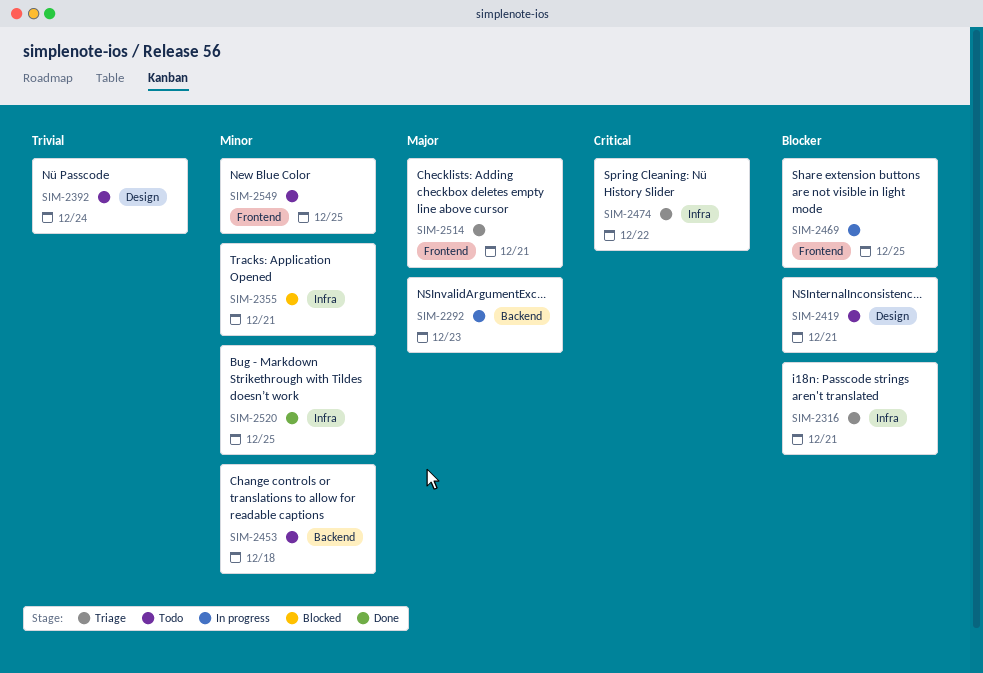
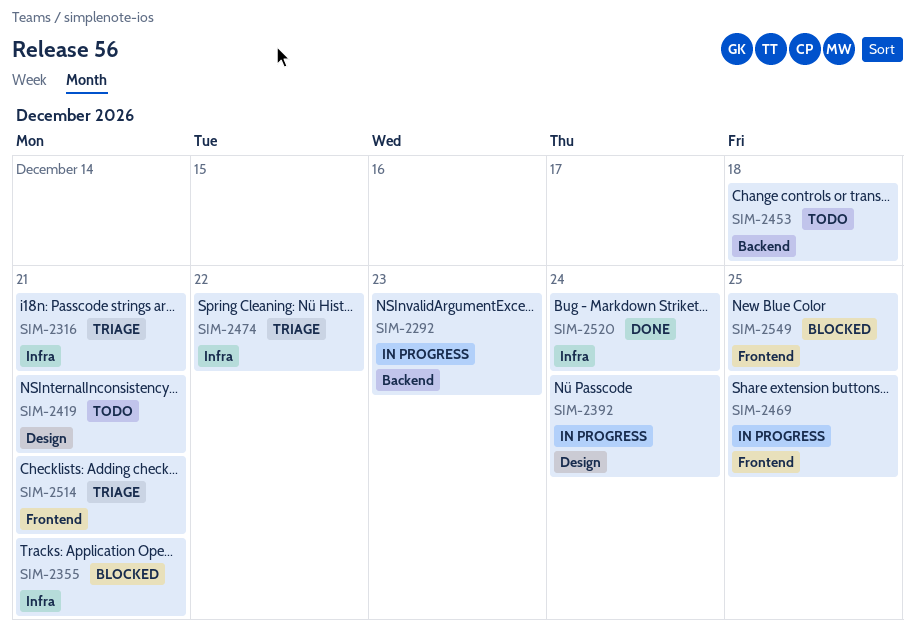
SIM-2392, status: Todo -> In progress
SIM-2520, due: Dec 25 -> Dec 24
SIM-2549, status: Todo -> Blocked

